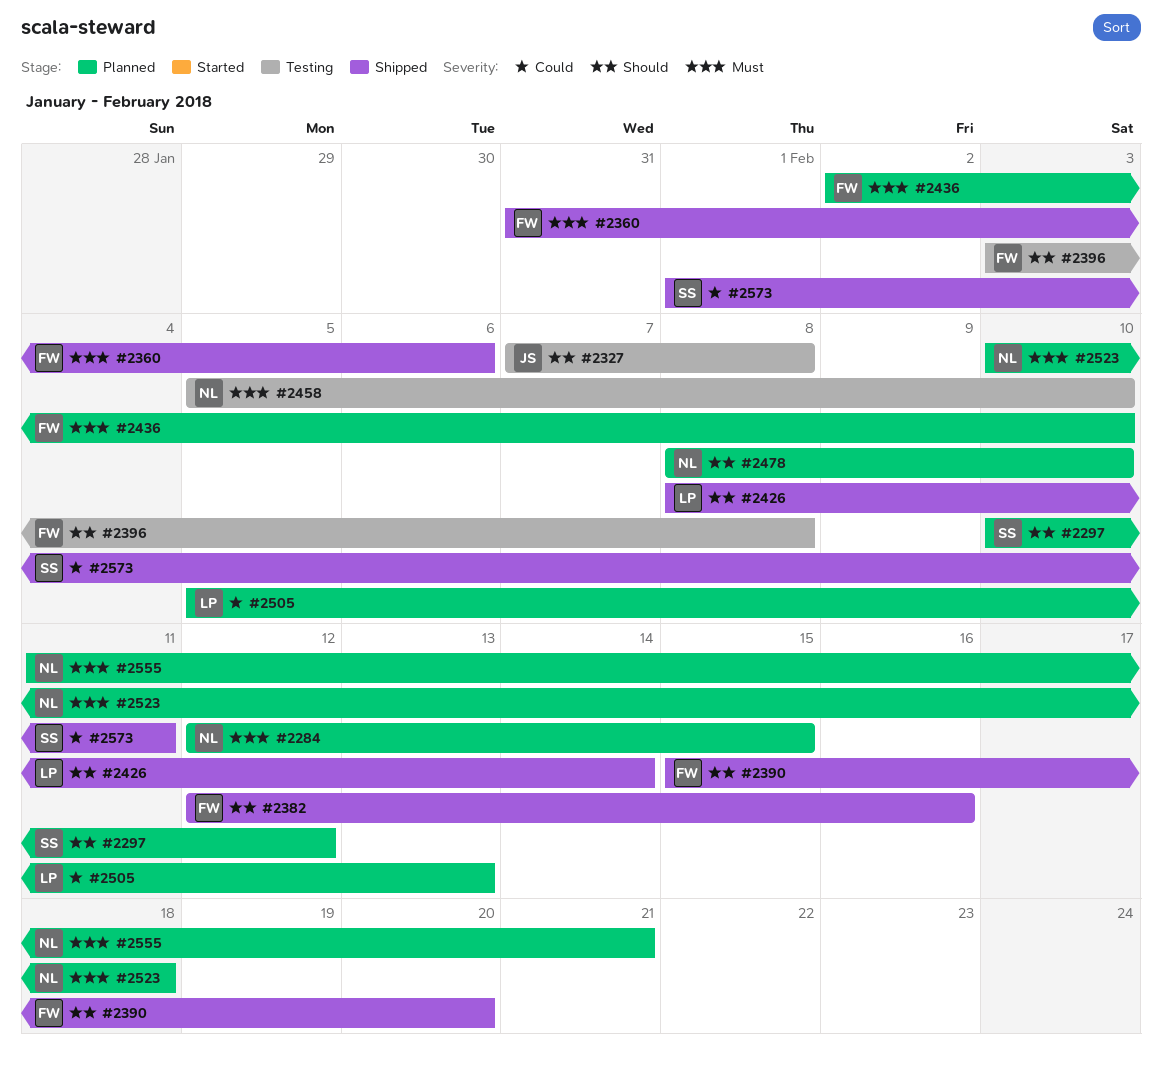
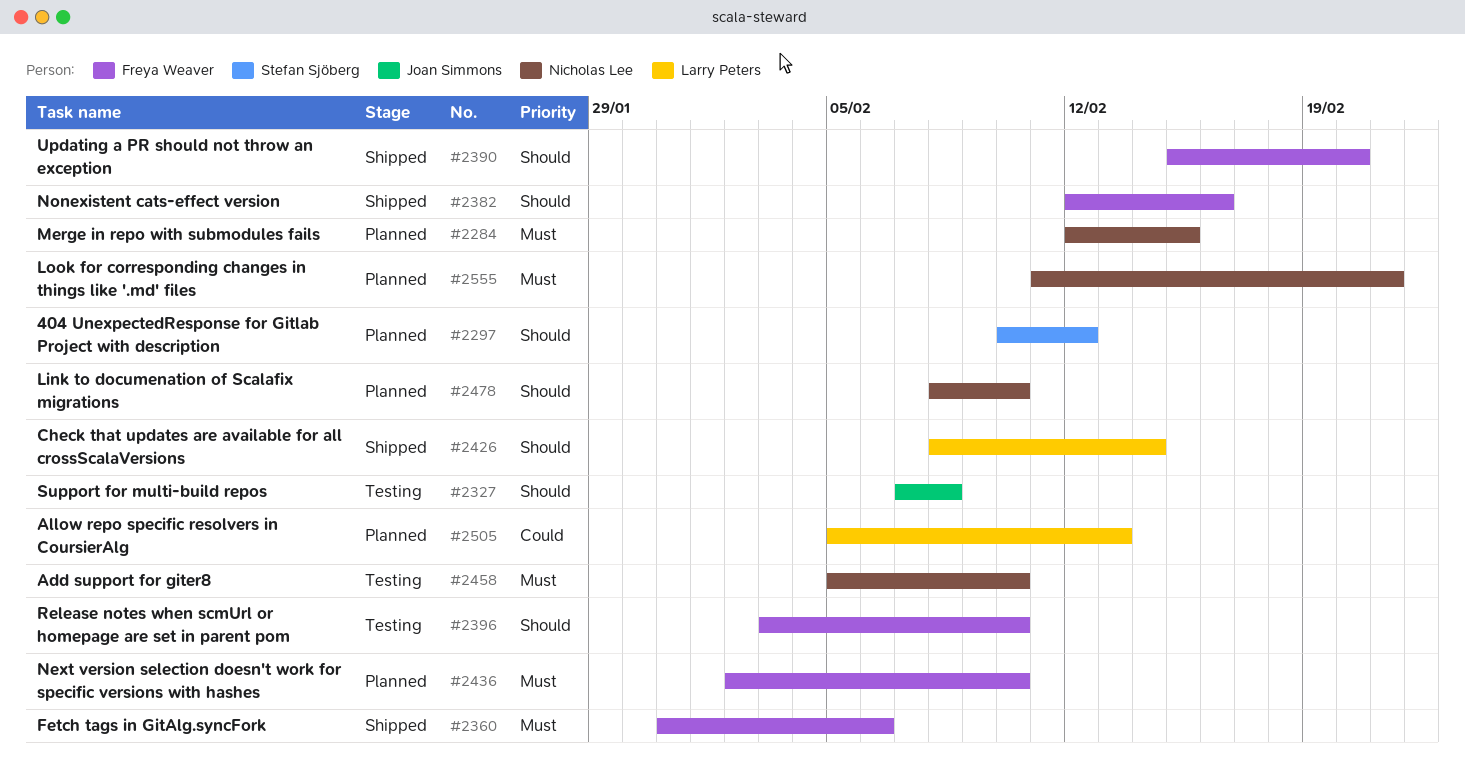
#2396, due: Feb 8 -> Feb 10
#2523: present -> none
#2573: present -> none

